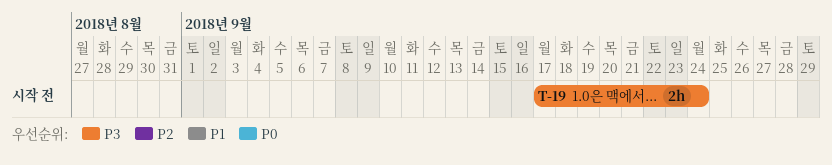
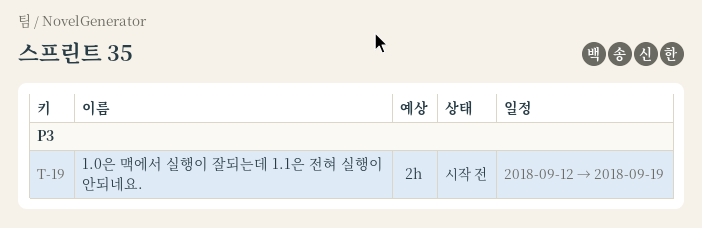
T-19, start: Sep 17 -> Sep 12
T-19, due: Sep 24 -> Sep 19

